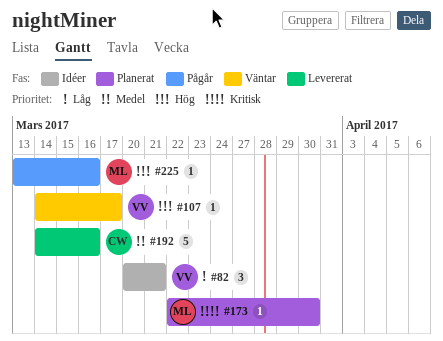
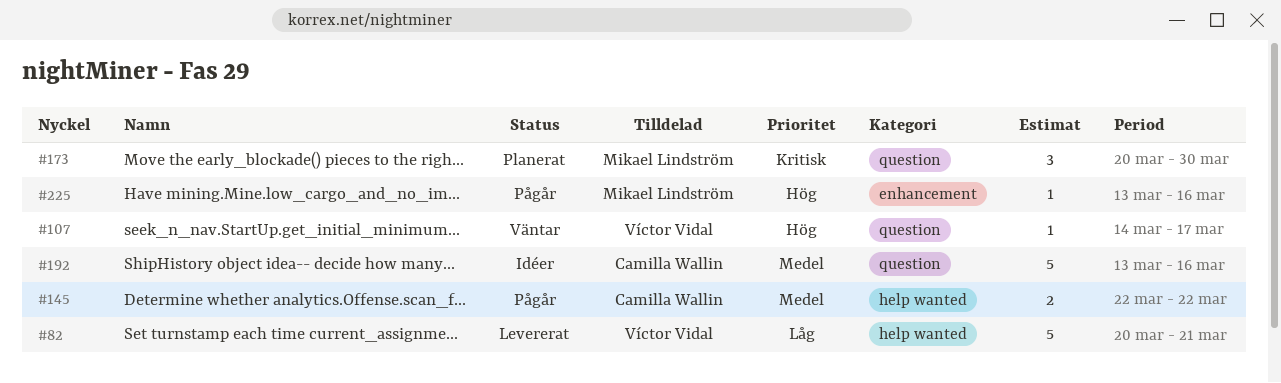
#82, status: Idéer -> Levererat
#82, estimate: 3 -> 5
#145: none -> present
#173, estimate: 1 -> 3
#173, start: Mar 22 -> Mar 20
#192, status: Levererat -> Idéer
#192, start: Mar 14 -> Mar 13

